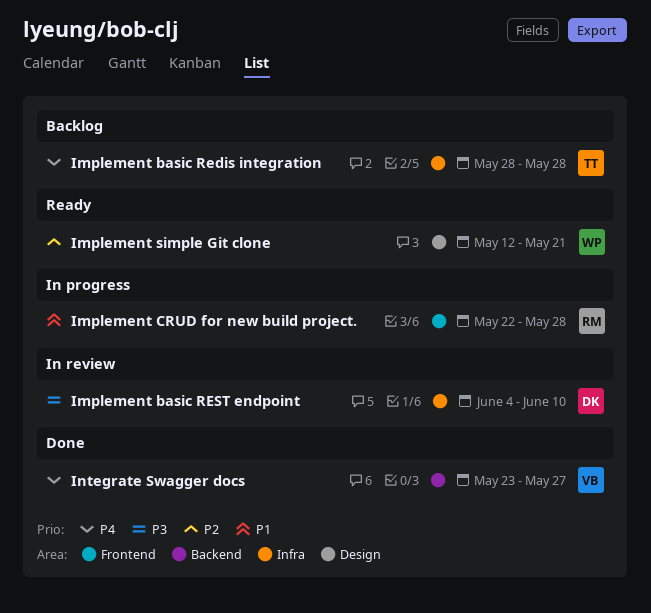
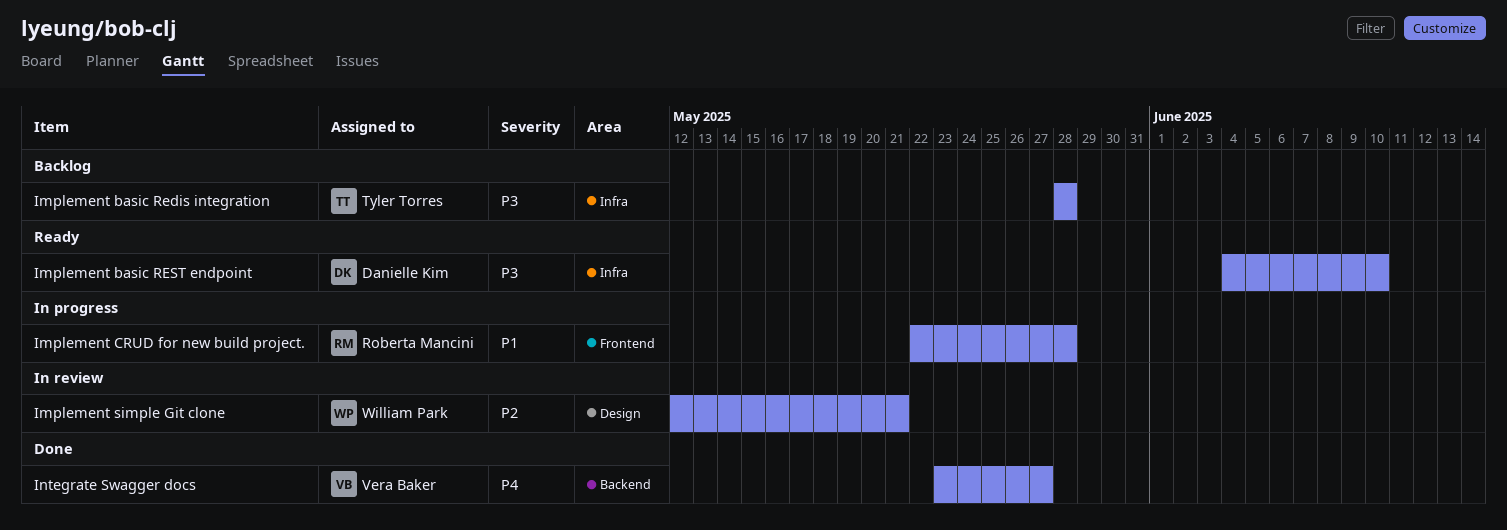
Implement basic Redis integration, priority: P4 -> P3
Implement basic REST endpoint, status: In review -> Ready
Implement simple Git clone, status: Ready -> In review

